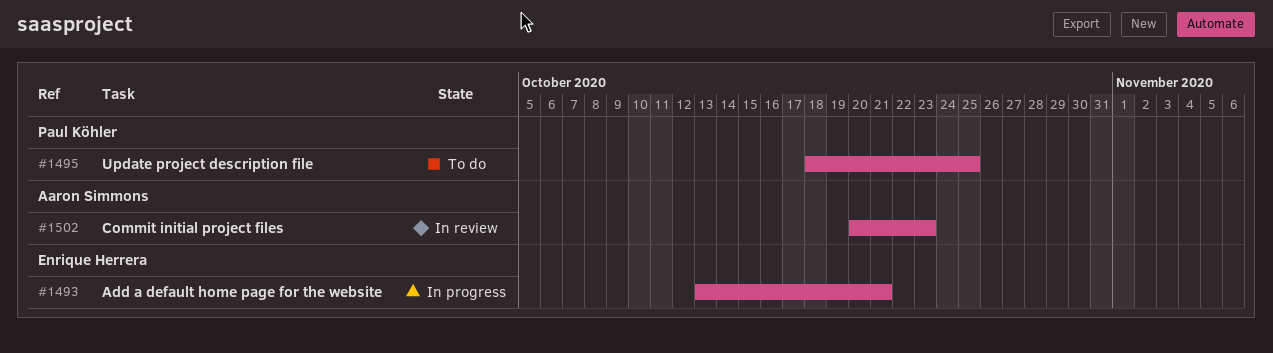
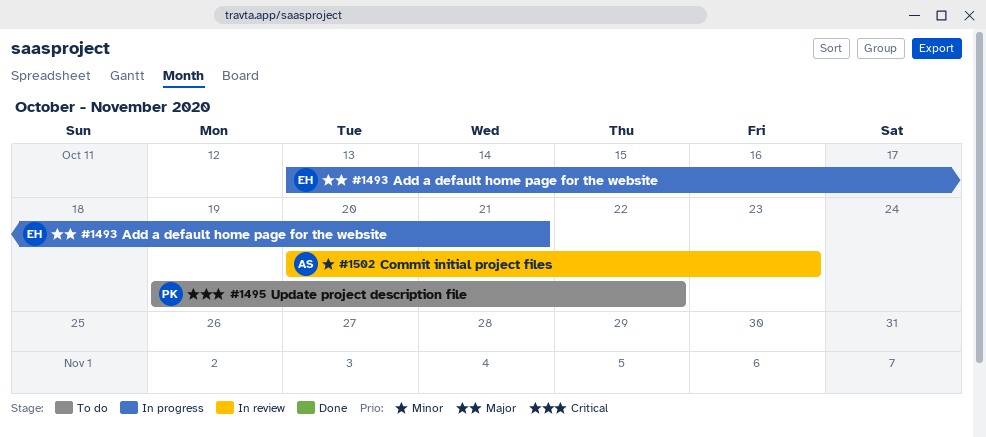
#1495, start: Oct 18 -> Oct 19
#1495, due: Oct 25 -> Oct 22

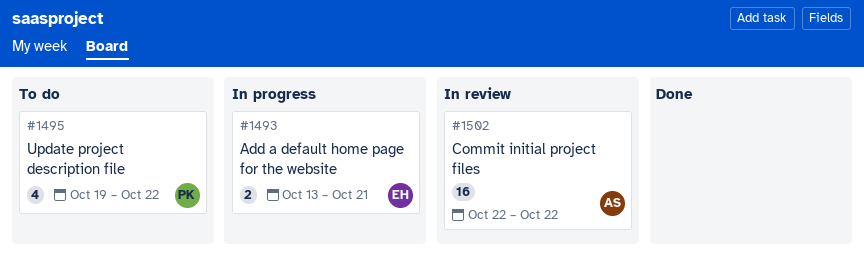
#1502, start: Oct 20 -> Oct 22
#1502, due: Oct 23 -> Oct 22

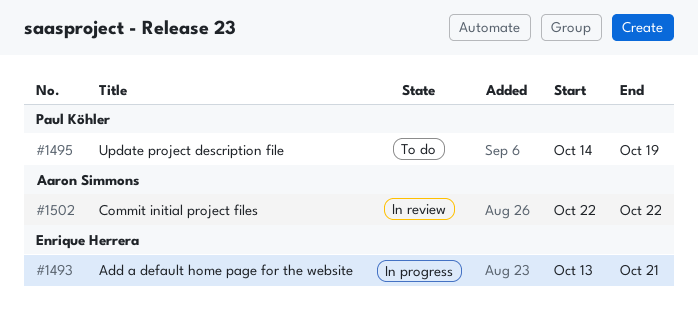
#1495, start: Oct 19 -> Oct 14
#1495, due: Oct 22 -> Oct 19

